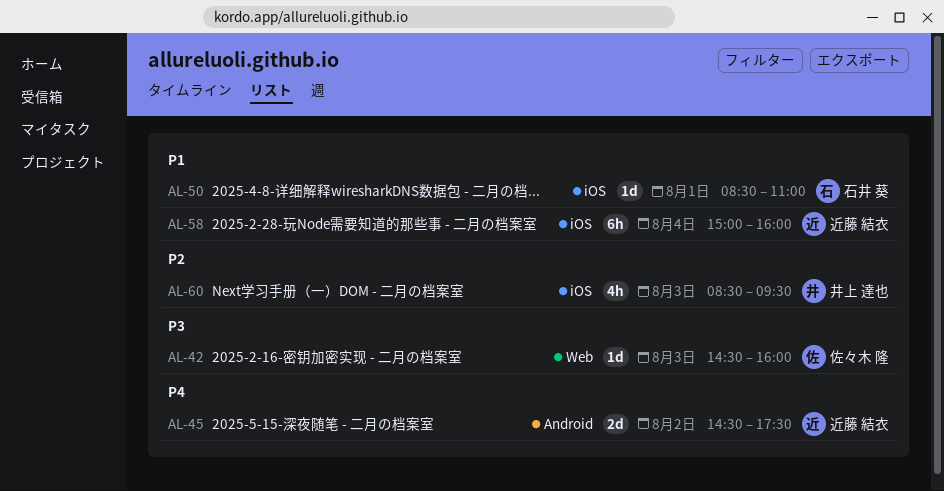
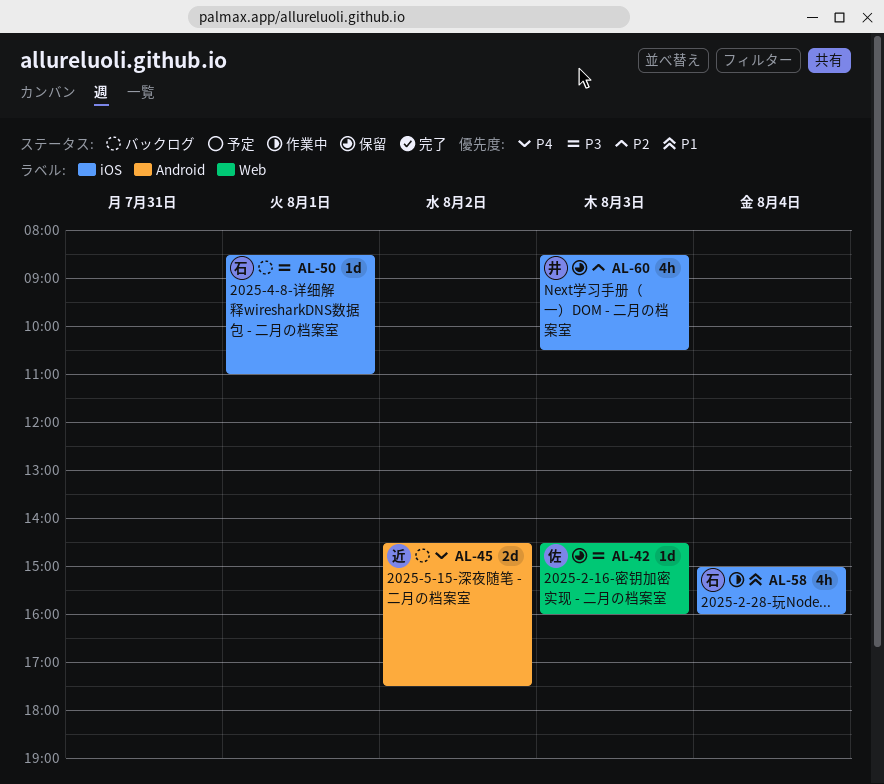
AL-50, priority: P1 -> P3
AL-58, owner: 近藤 結衣 -> 石井 葵
AL-58, estimate: 6h -> 4h
AL-60, ends: 09:30 -> 10:30

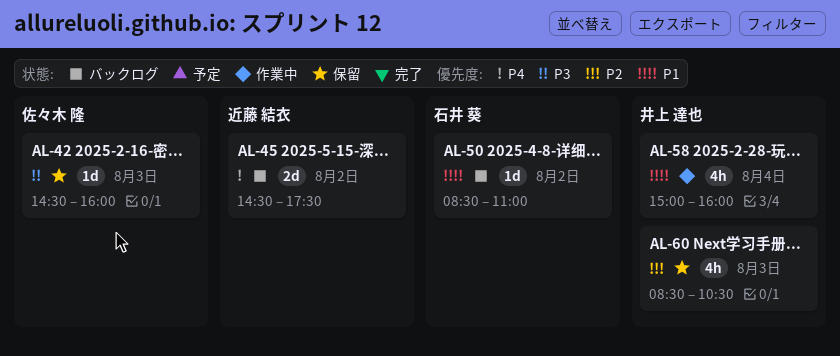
AL-50, priority: P3 -> P1
AL-50, day: Aug 1 -> Aug 2
AL-58, owner: 石井 葵 -> 井上 達也

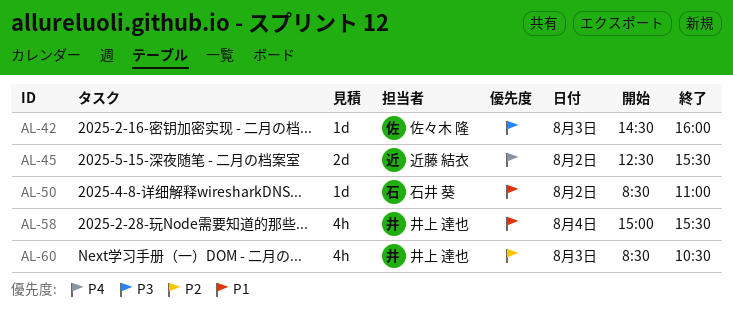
AL-45, begins: 14:30 -> 12:30
AL-45, ends: 17:30 -> 15:30
AL-58, ends: 16:00 -> 15:30

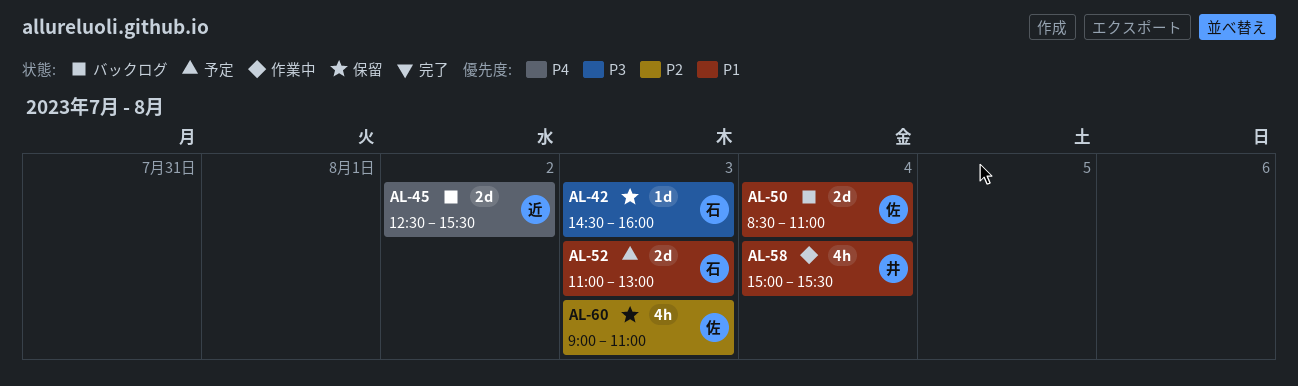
AL-42, owner: 佐々木 隆 -> 石井 葵
AL-50, owner: 石井 葵 -> 佐々木 隆
AL-50, estimate: 1d -> 2d
AL-50, day: Aug 2 -> Aug 4
AL-52: none -> present
AL-60, owner: 井上 達也 -> 佐々木 隆
AL-60, begins: 08:30 -> 09:00
AL-60, ends: 10:30 -> 11:00

